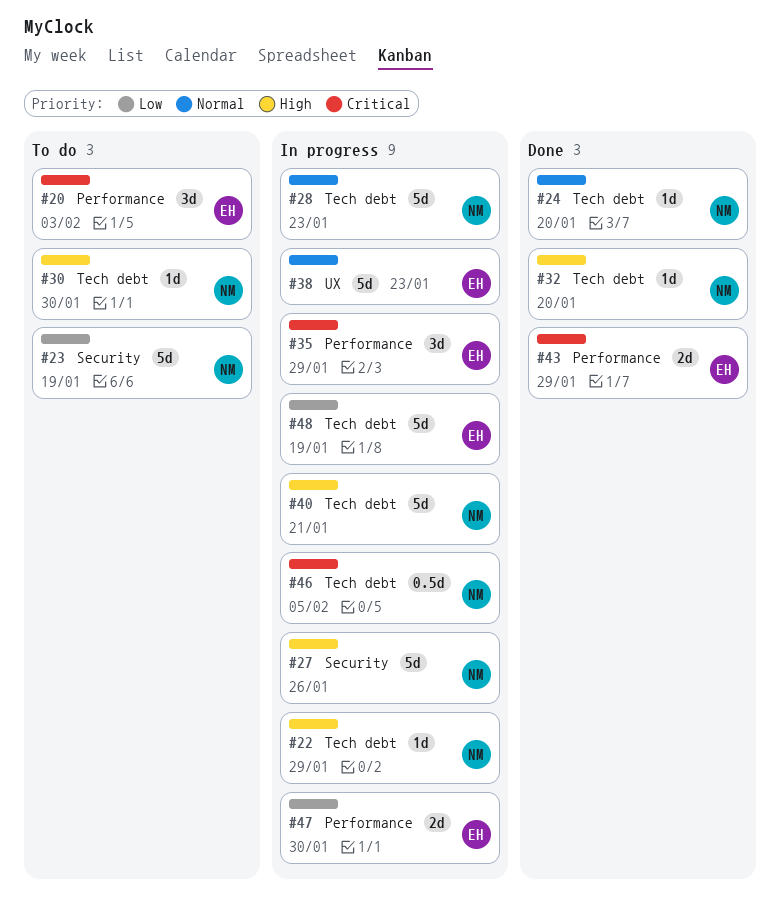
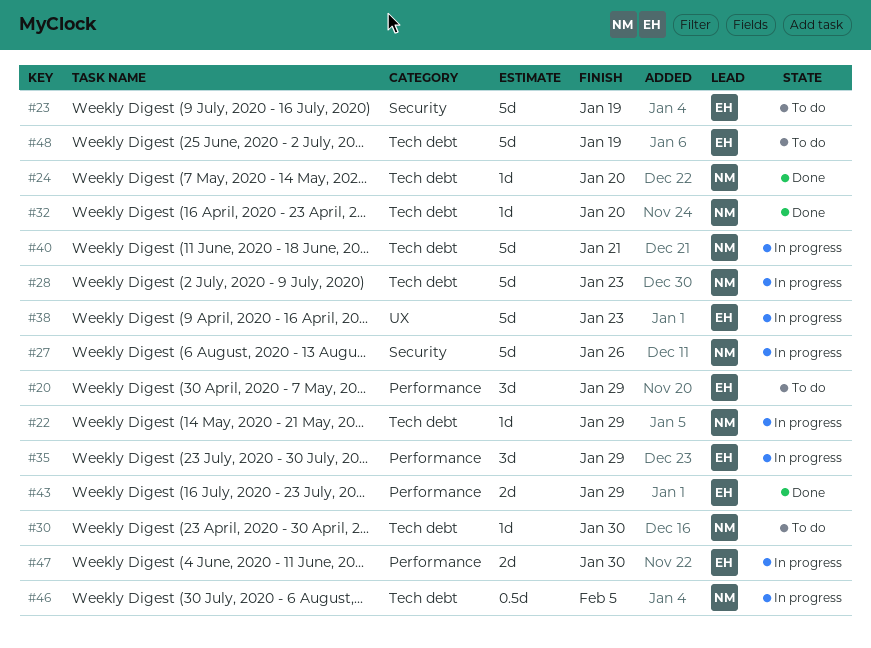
#20, due: Feb 3 -> Jan 29
#23, owner: NM -> EH
#48, status: In progress -> To do

